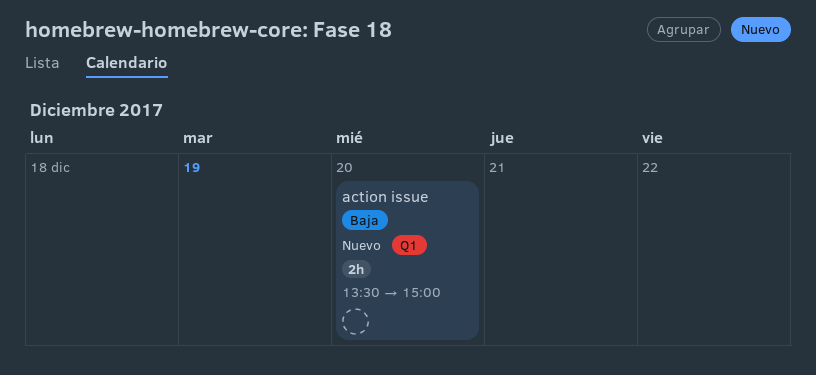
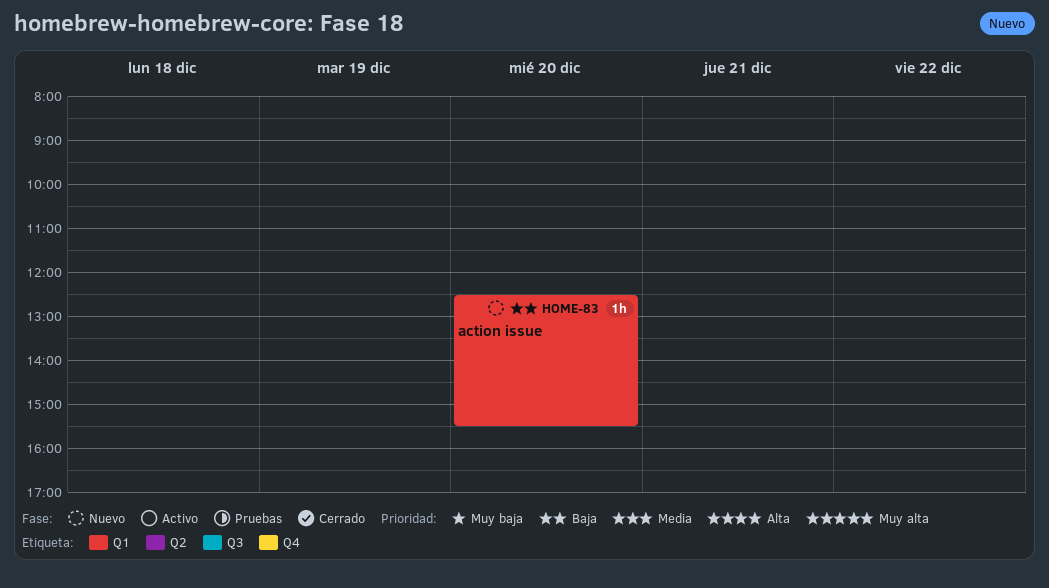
action issue, estimate: 2h -> 1h
action issue, begins: 13:30 -> 12:30
action issue, ends: 15:00 -> 15:30

